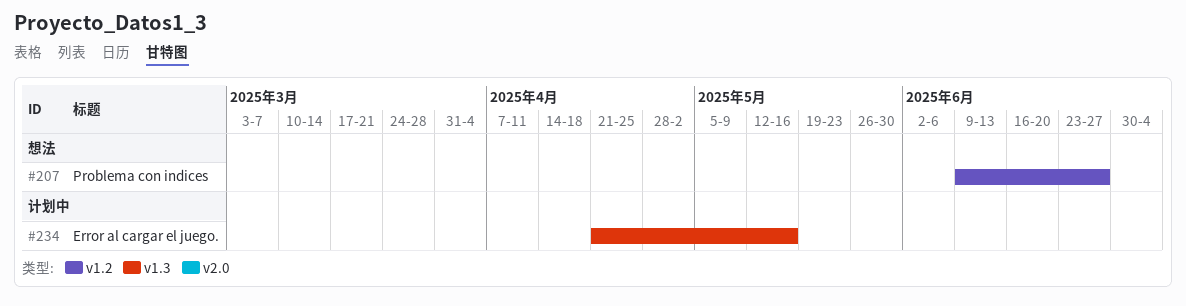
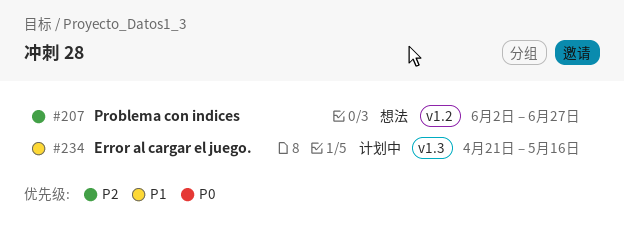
#207, start: Jun 9 -> Jun 2

